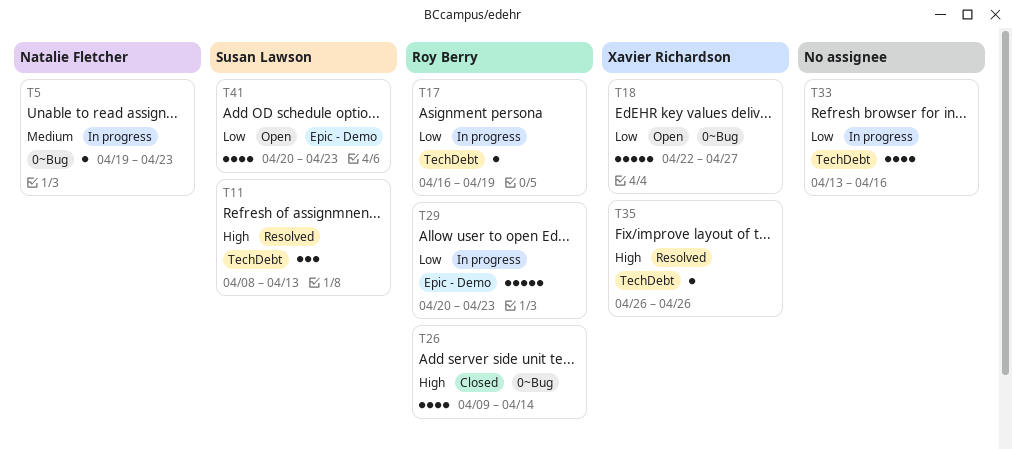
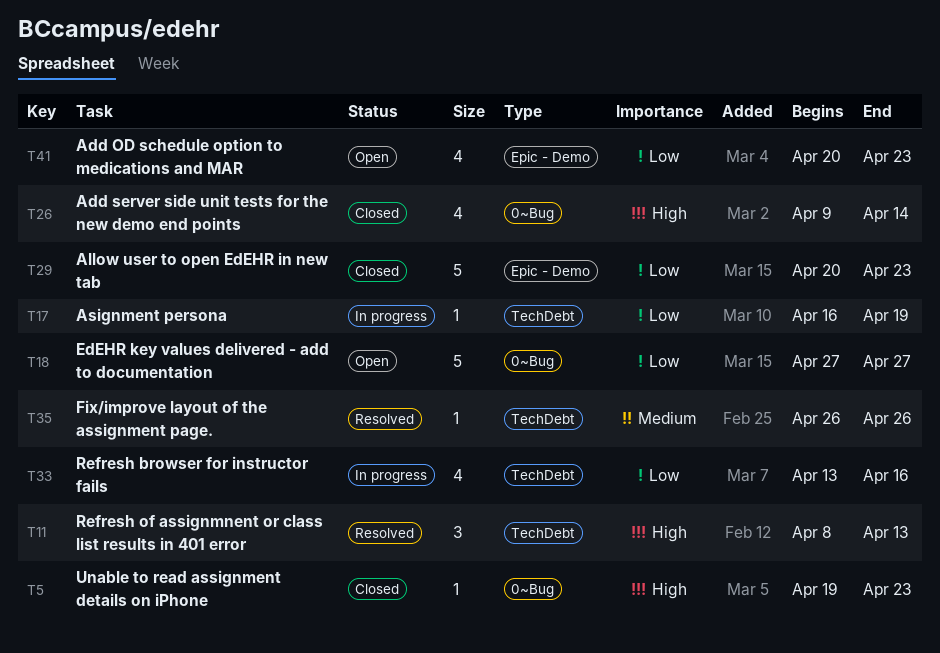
T5, status: In progress -> Closed
T5, priority: Medium -> High
T18, start: Apr 22 -> Apr 27
T29, status: In progress -> Closed
T35, priority: High -> Medium

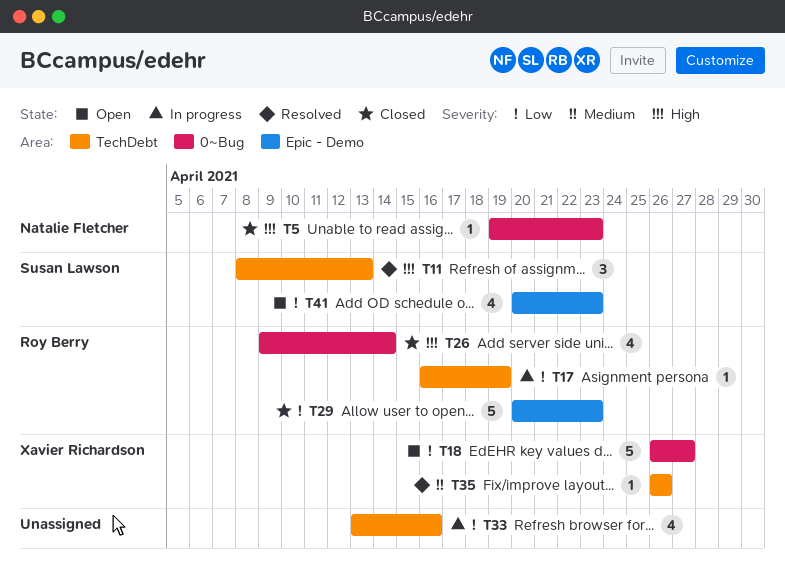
T18, start: Apr 27 -> Apr 26

